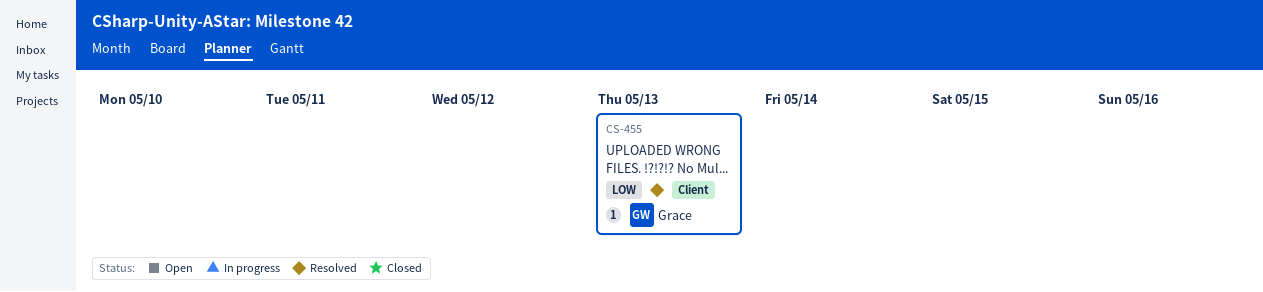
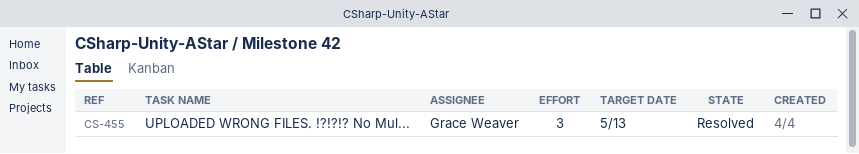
CS-455, estimate: 1 -> 3

